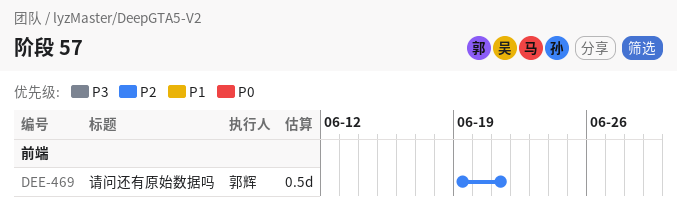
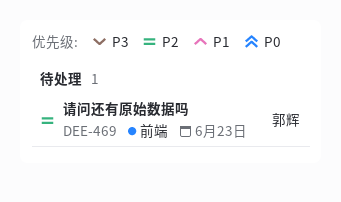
DEE-469, due: Jun 21 -> Jun 23

